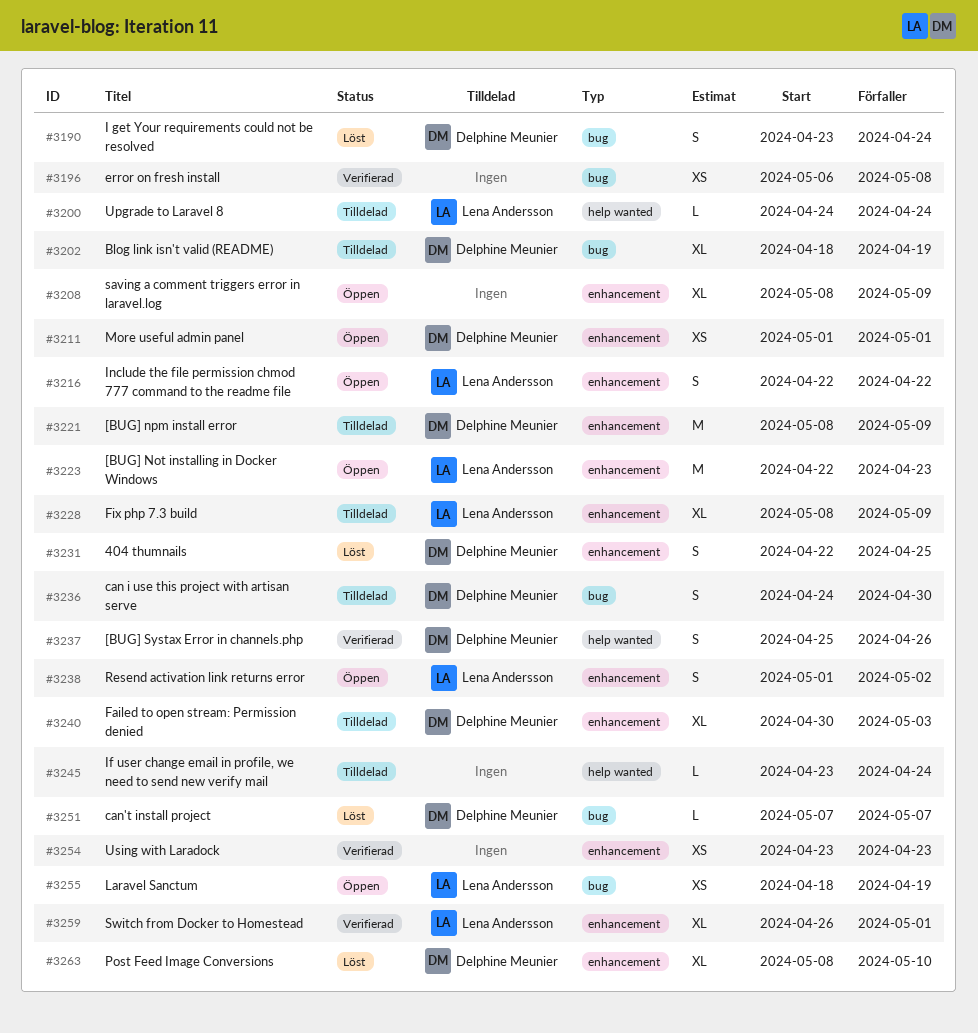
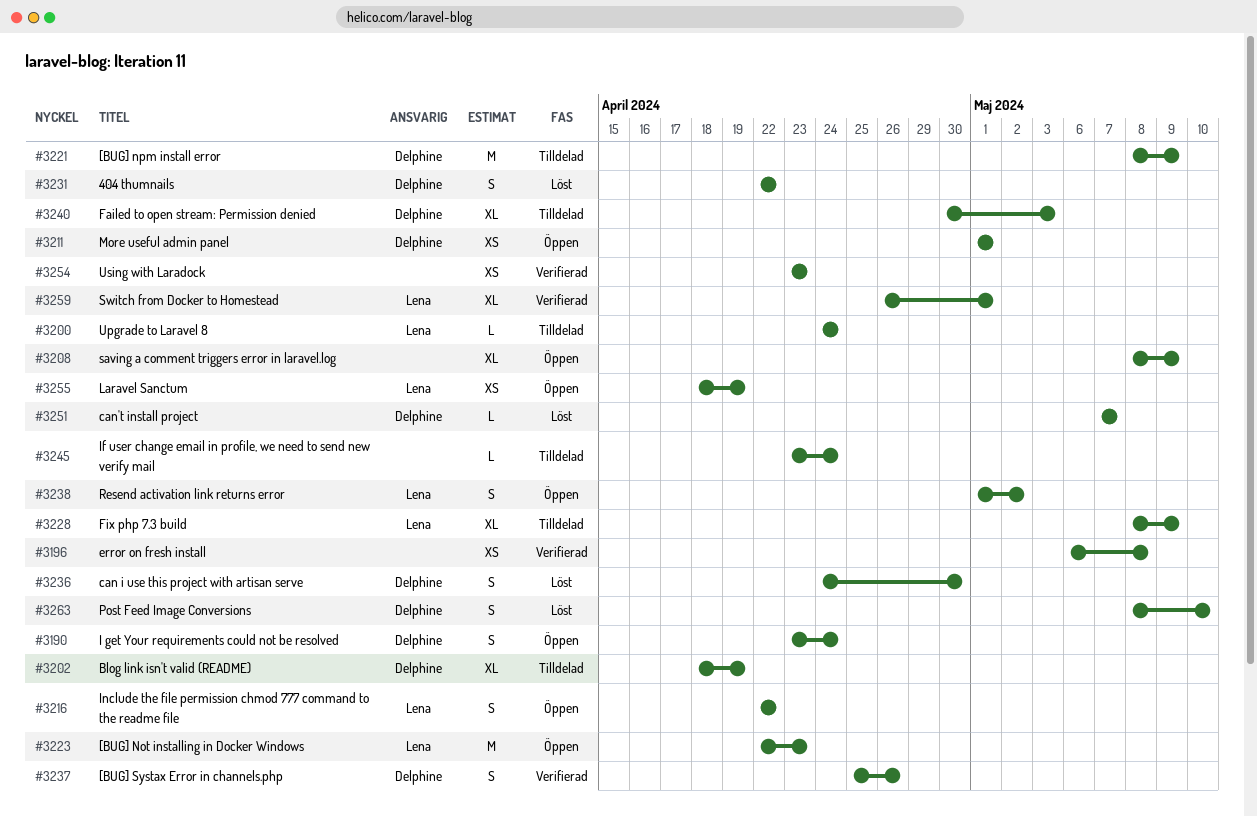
#3190, status: Löst -> Öppen
#3231, due: Apr 25 -> Apr 22
#3236, status: Tilldelad -> Löst
#3263, estimate: XL -> S

